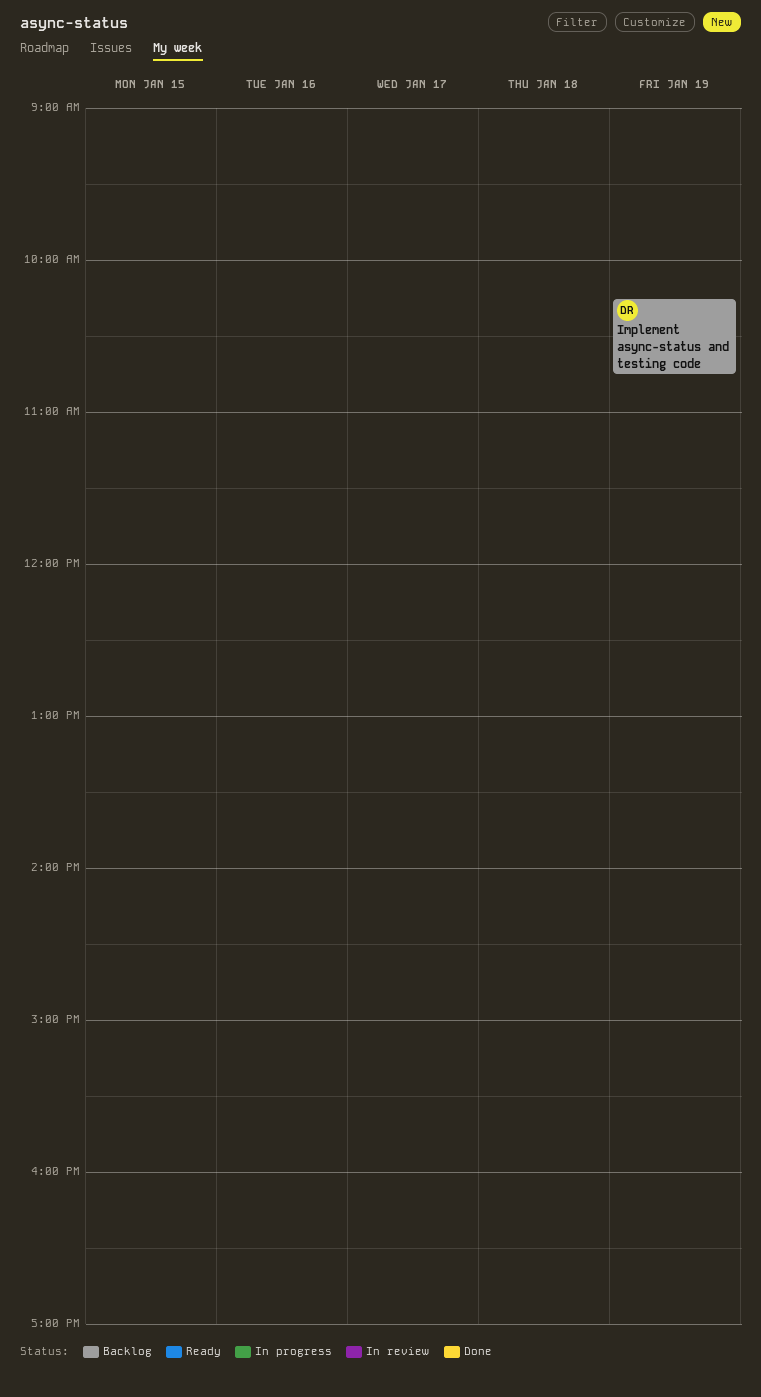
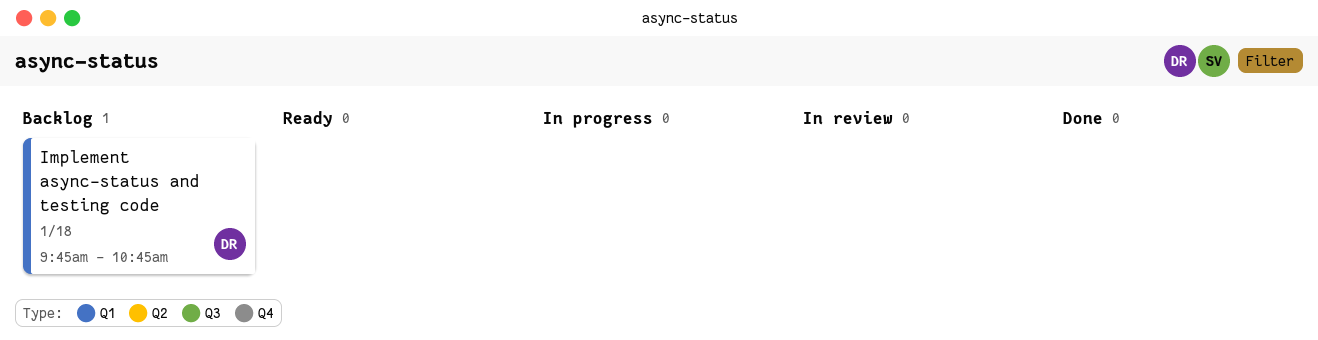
Implement async-status and testing code, day: Jan 19 -> Jan 18
Implement async-status and testing code, begins: 10:15 -> 09:45

